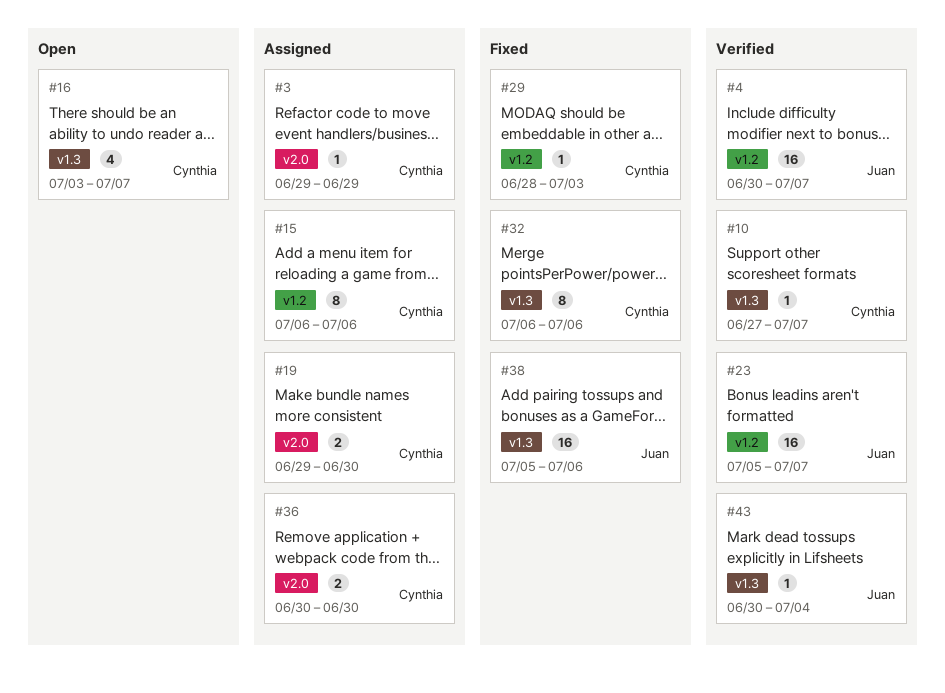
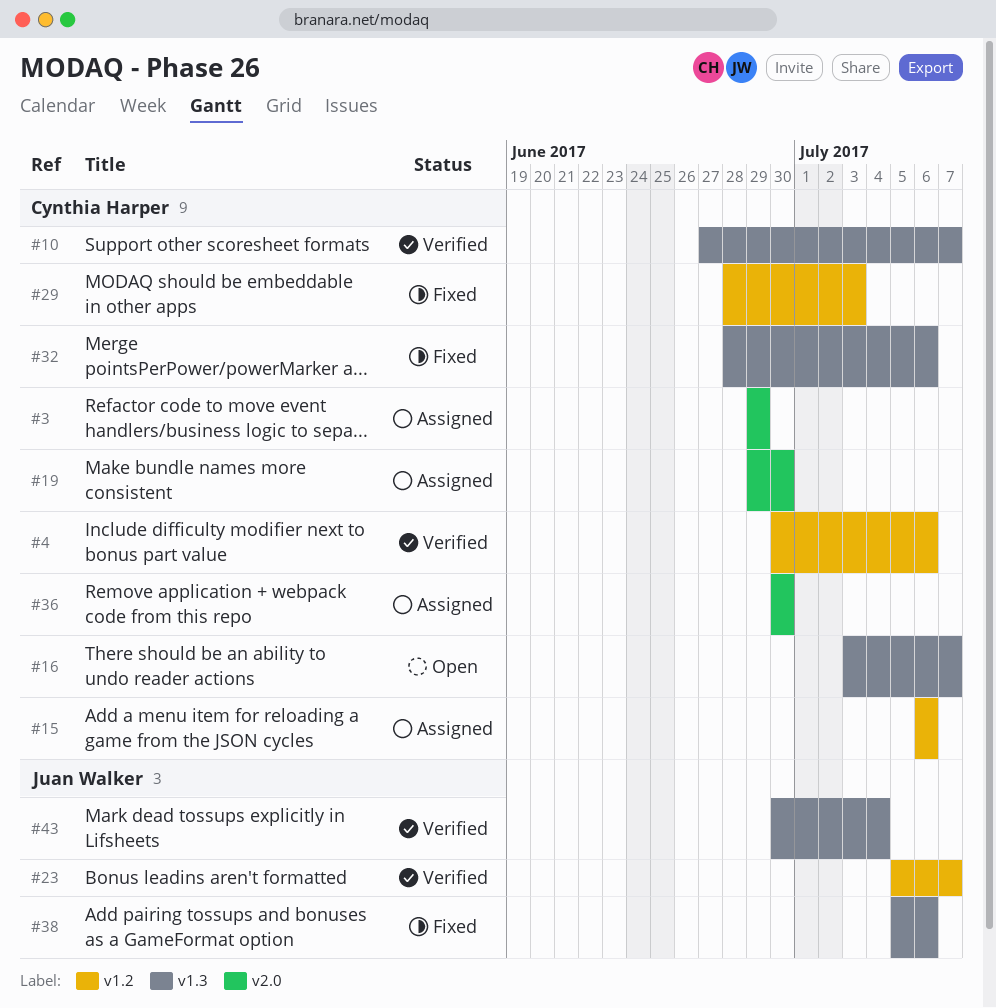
#4, owner: Juan Walker -> Cynthia Harper
#4, due: Jul 7 -> Jul 6
#32, start: Jul 6 -> Jun 28

